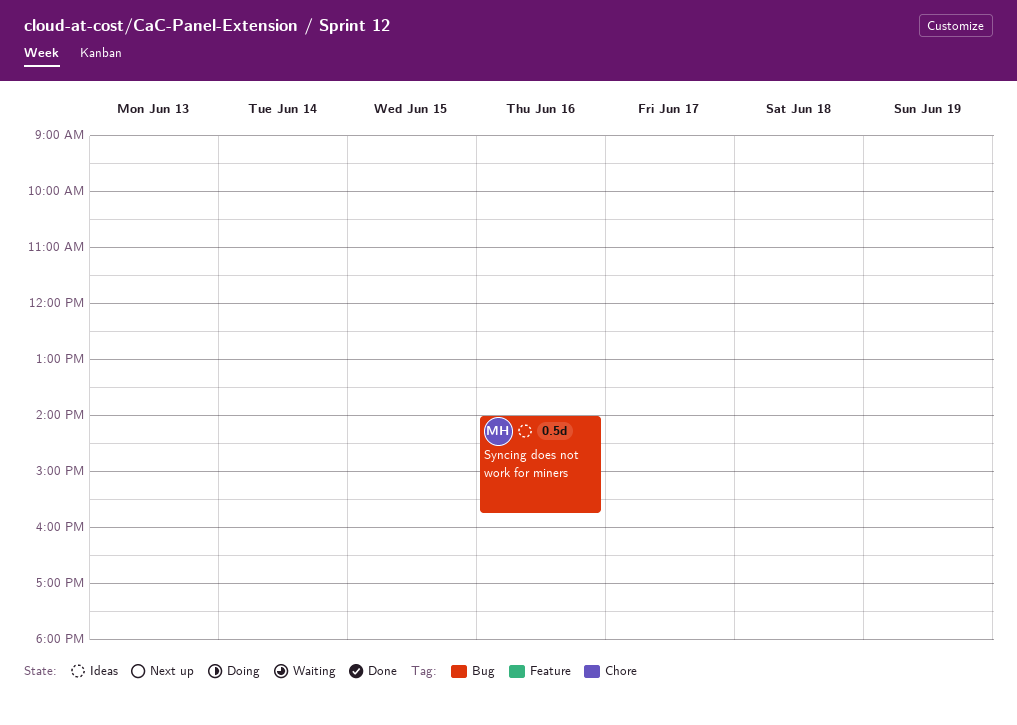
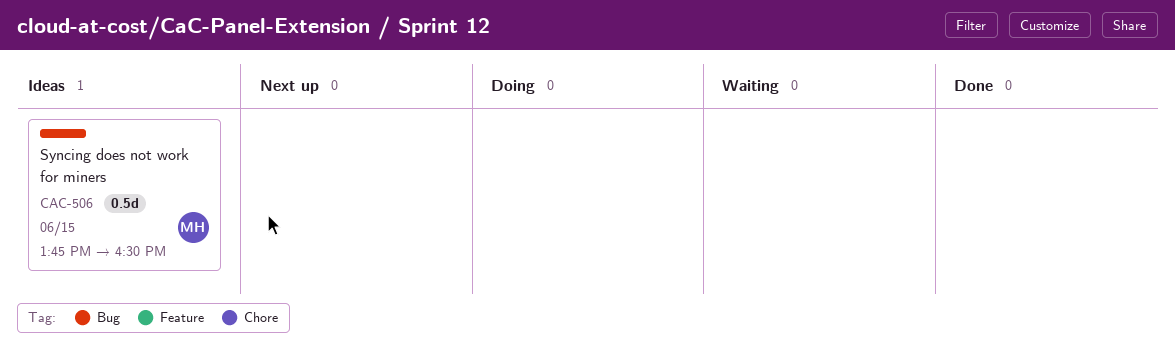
Syncing does not work for miners, day: Jun 16 -> Jun 15
Syncing does not work for miners, begins: 14:00 -> 13:45
Syncing does not work for miners, ends: 15:45 -> 16:30

